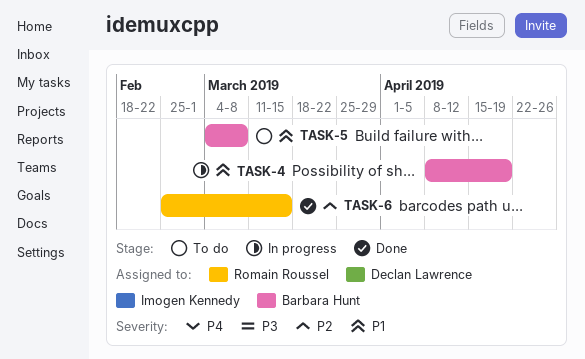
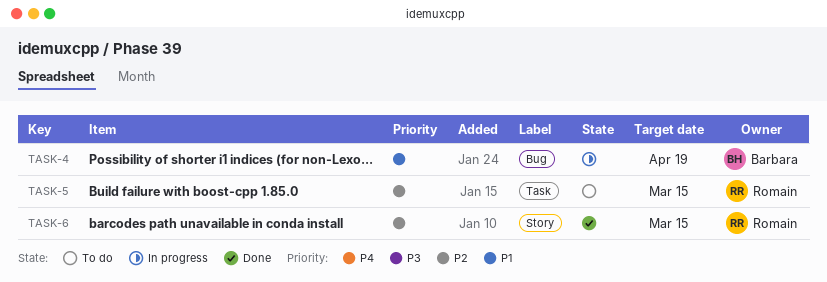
TASK-5, owner: Barbara Hunt -> Romain Roussel
TASK-5, priority: P1 -> P2
TASK-5, due: Mar 8 -> Mar 15

